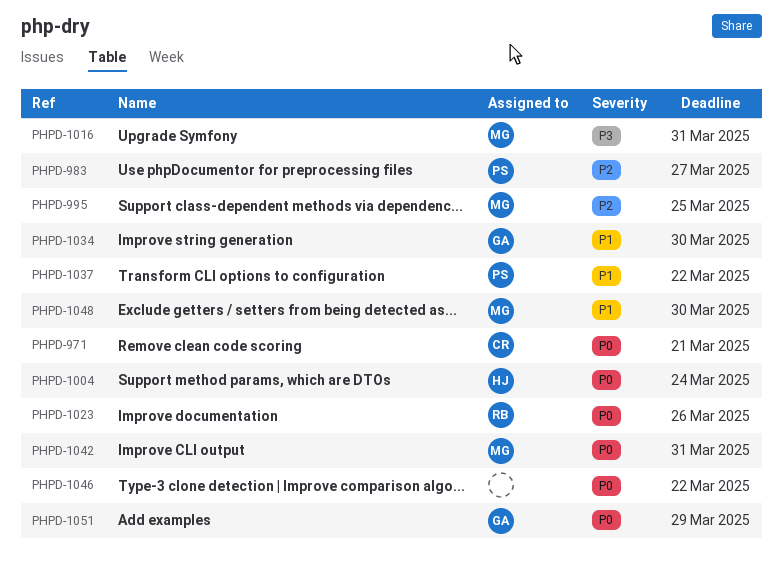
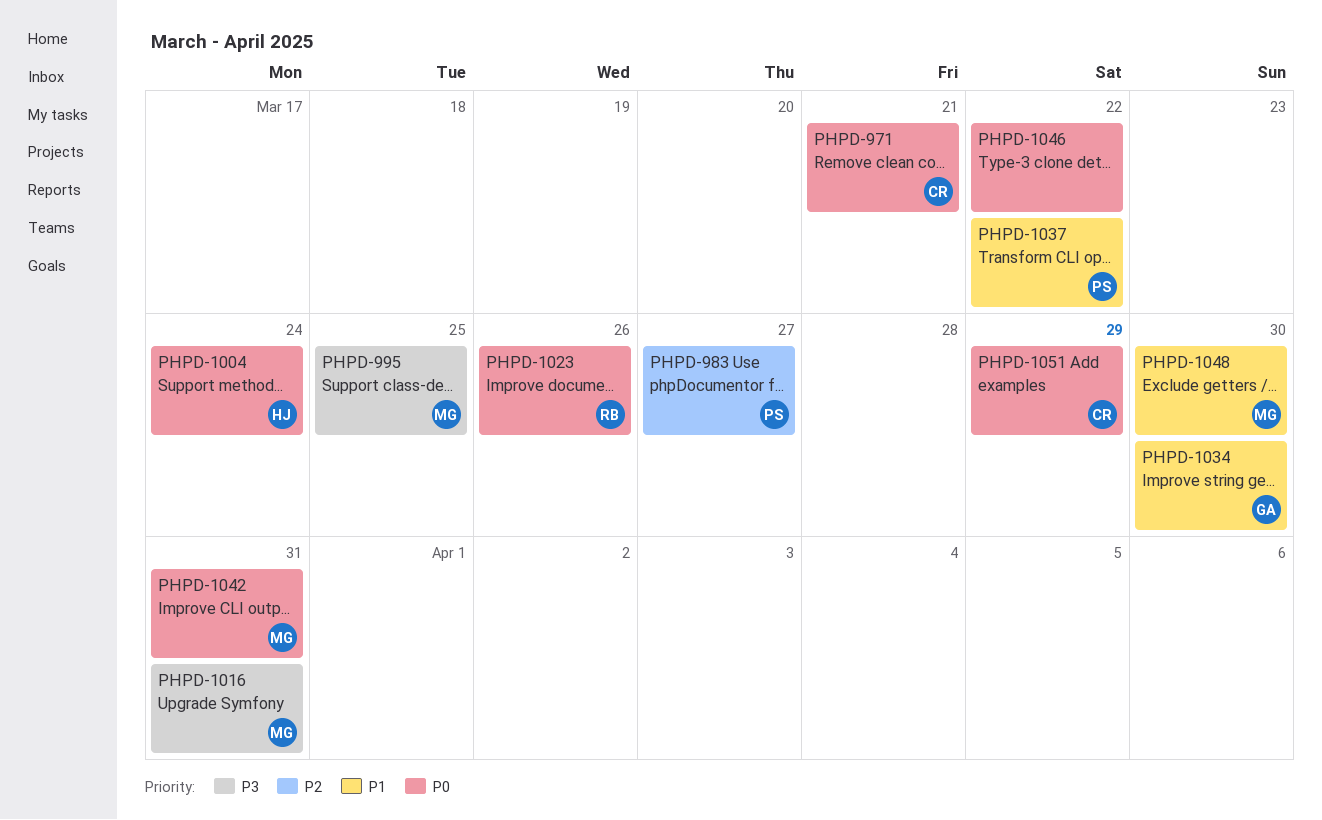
PHPD-995, priority: P2 -> P3
PHPD-1051, owner: GA -> CR

